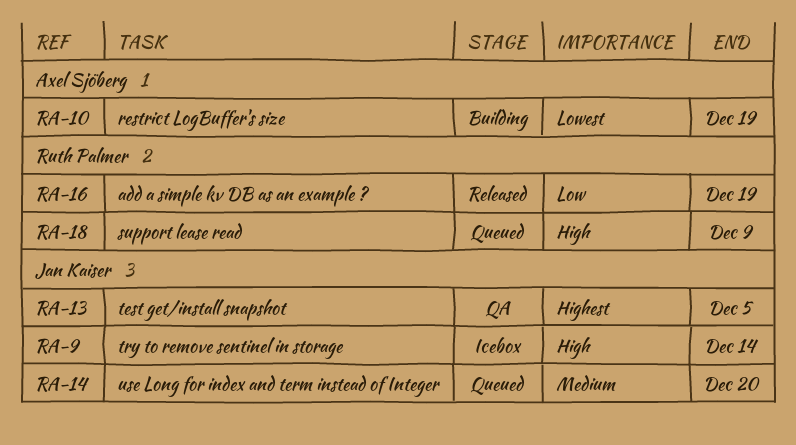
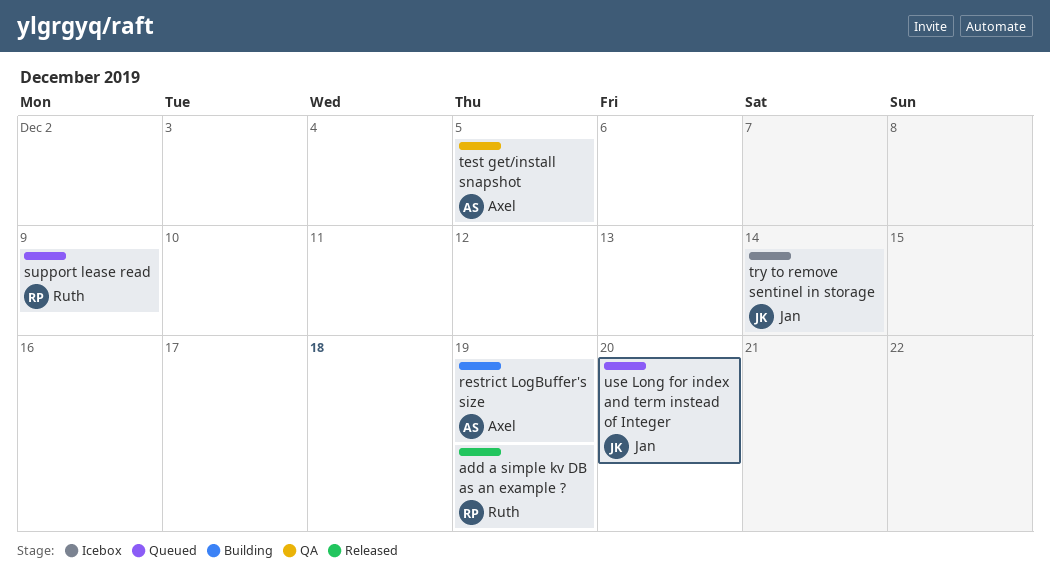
test get/install snapshot, owner: Jan Kaiser -> Axel Sjöberg

